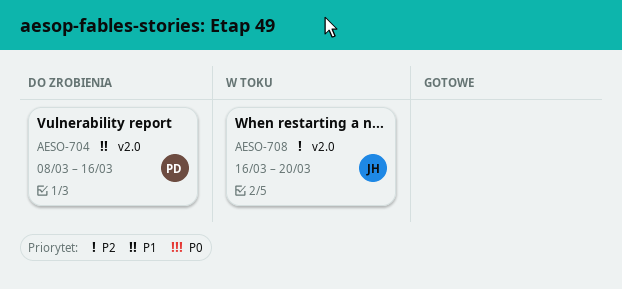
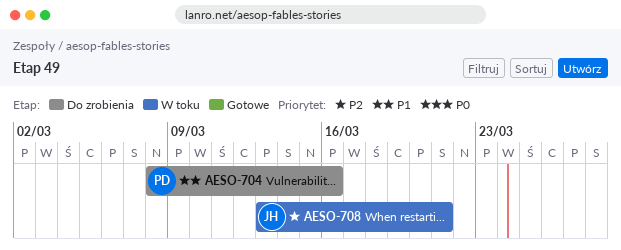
AESO-708, start: Mar 16 -> Mar 13
AESO-708, due: Mar 20 -> Mar 21

